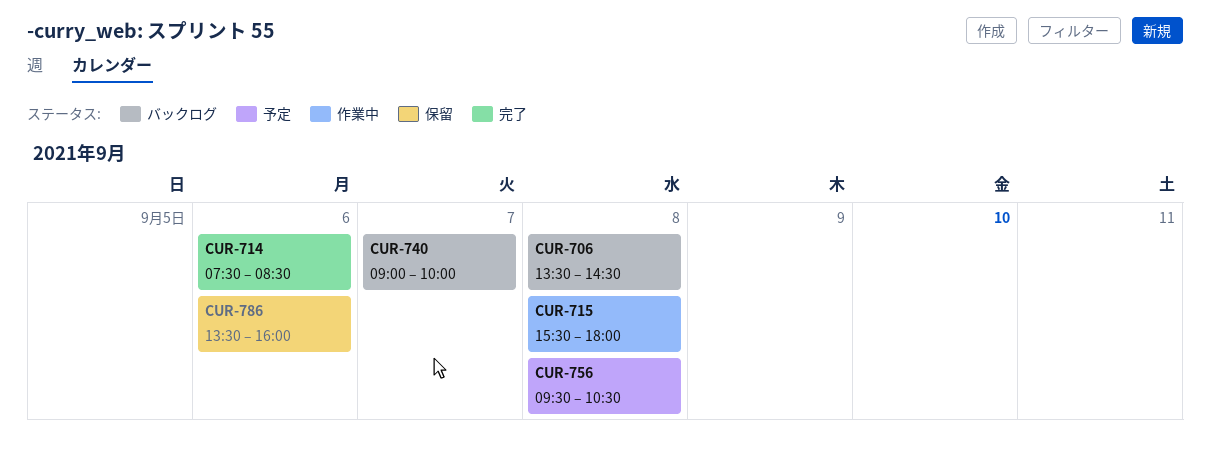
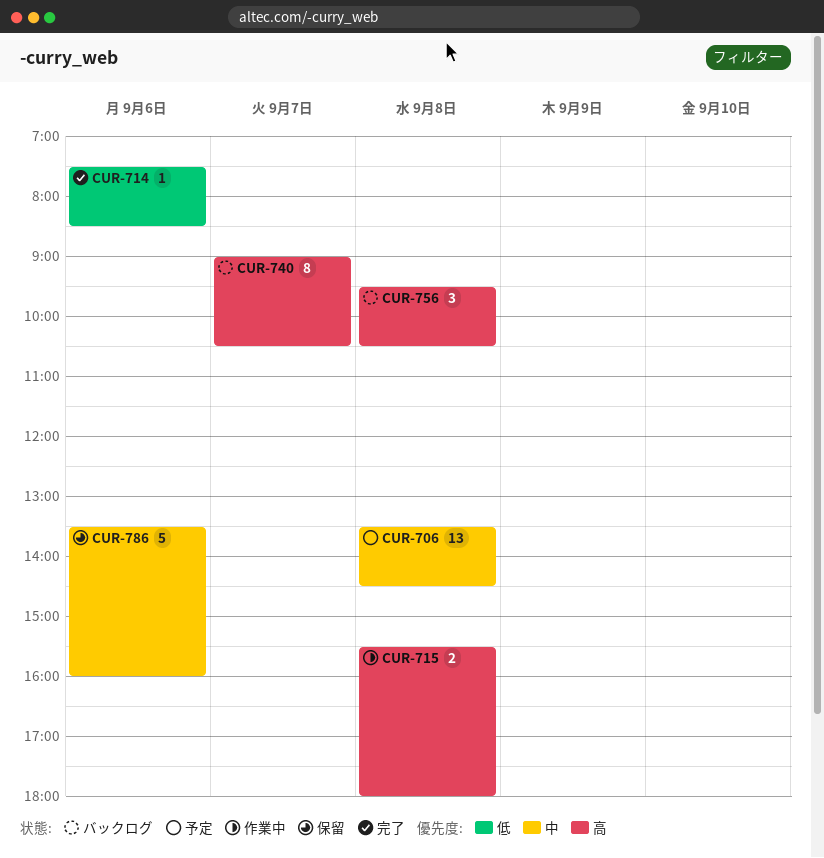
CUR-706, status: バックログ -> 予定
CUR-740, ends: 10:00 -> 10:30
CUR-756, status: 予定 -> バックログ

